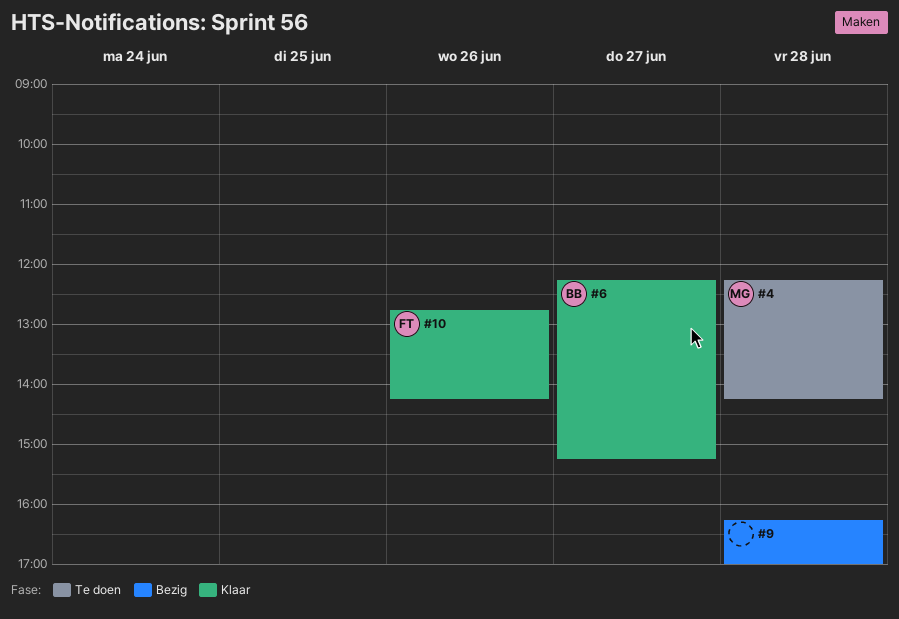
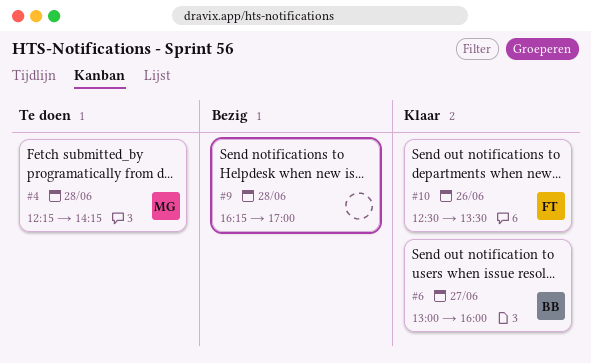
#6, begins: 12:15 -> 13:00
#6, ends: 15:15 -> 16:00
#10, begins: 12:45 -> 12:30
#10, ends: 14:15 -> 13:30

